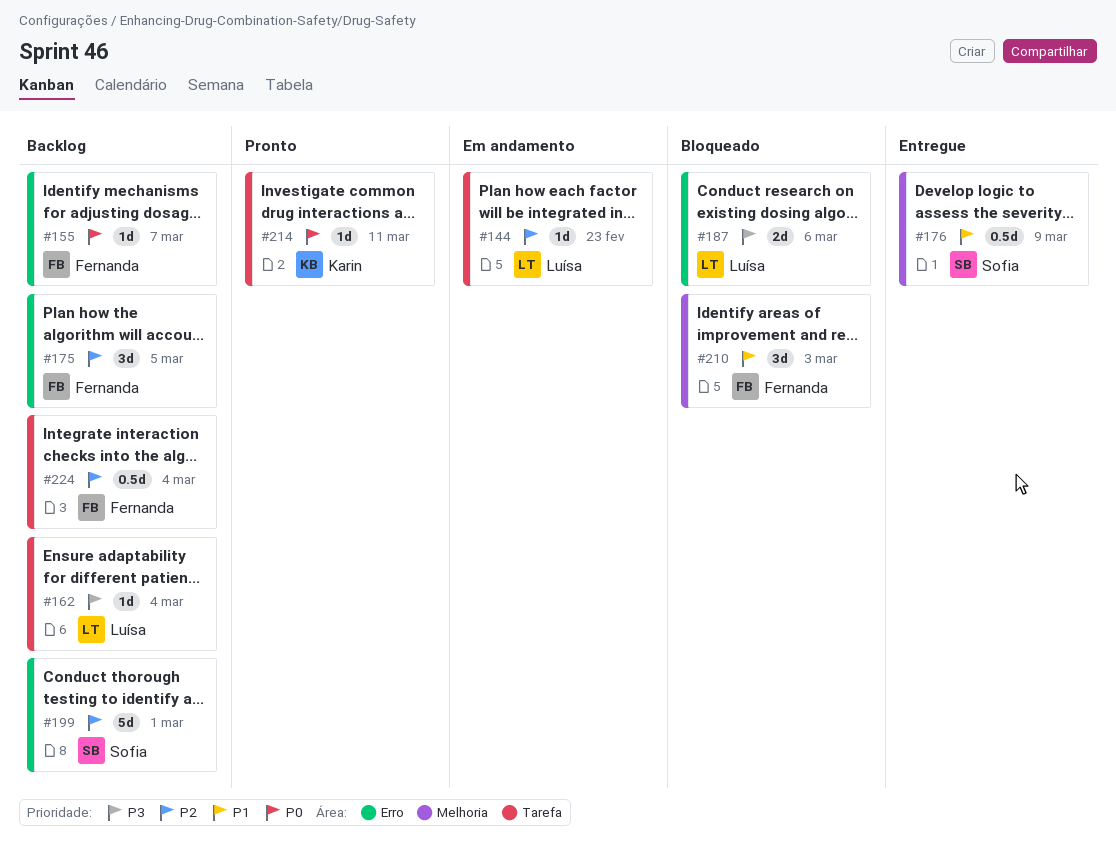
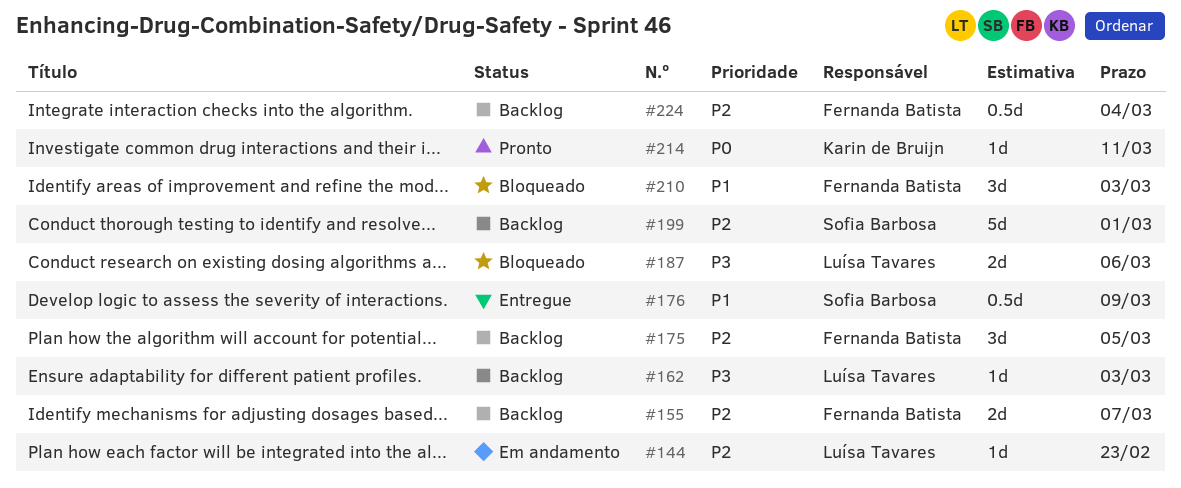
#155, priority: P0 -> P2
#155, estimate: 1d -> 2d
#162, due: Mar 4 -> Mar 3

